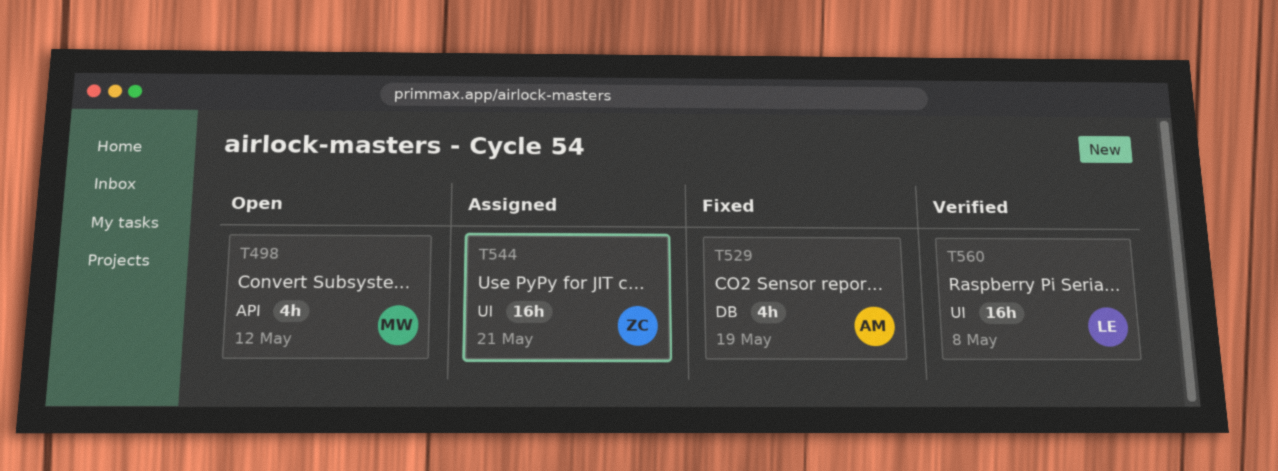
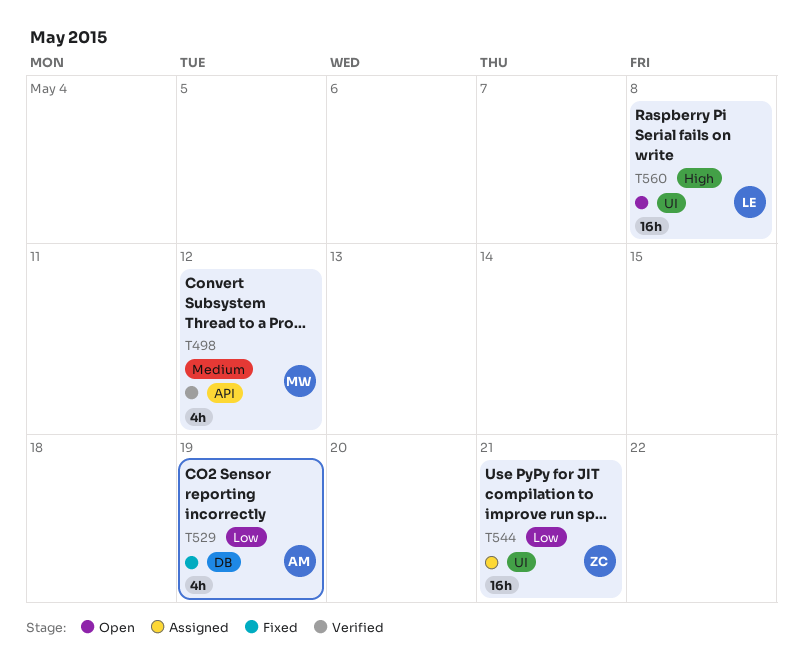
T498, status: Open -> Verified
T560, status: Verified -> Open

